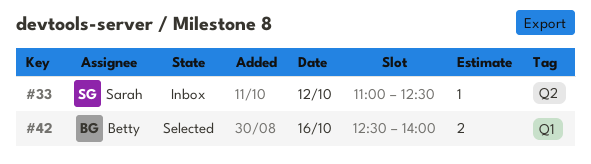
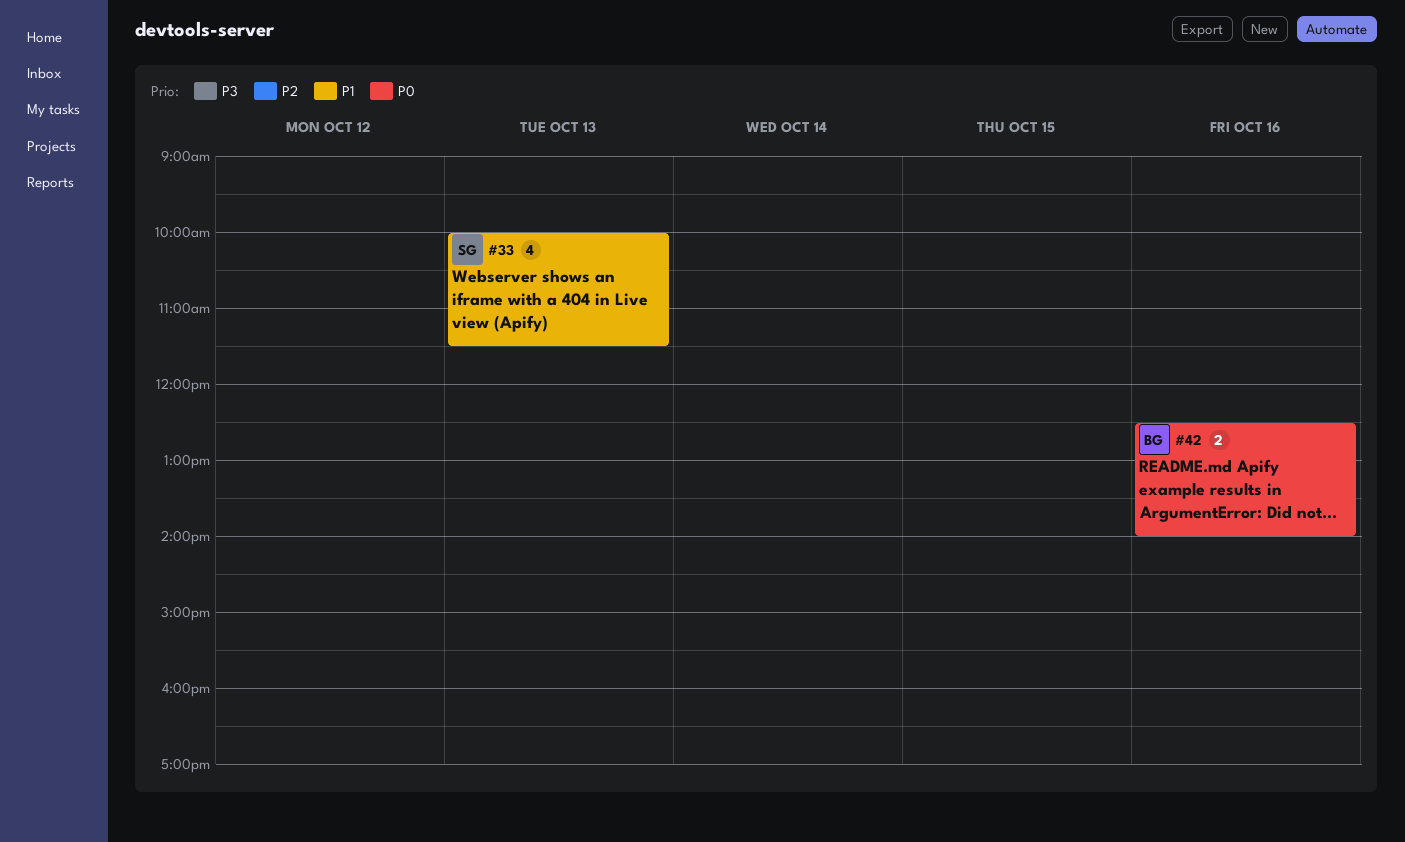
#33, estimate: 1 -> 4
#33, day: Oct 12 -> Oct 13
#33, begins: 11:00 -> 10:00
#33, ends: 12:30 -> 11:30

